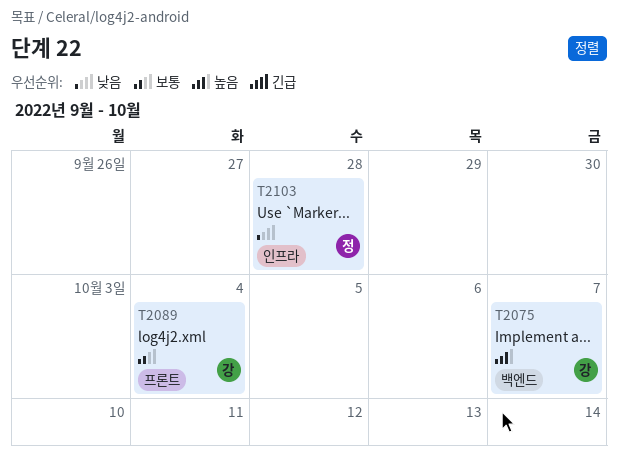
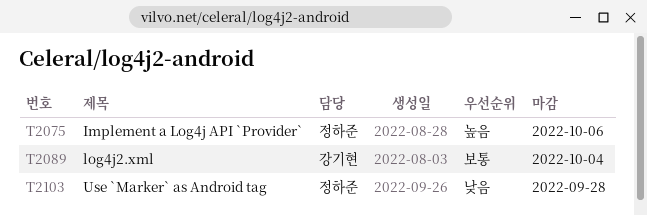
T2075, owner: 강기현 -> 정하준
T2075, due: Oct 7 -> Oct 6

